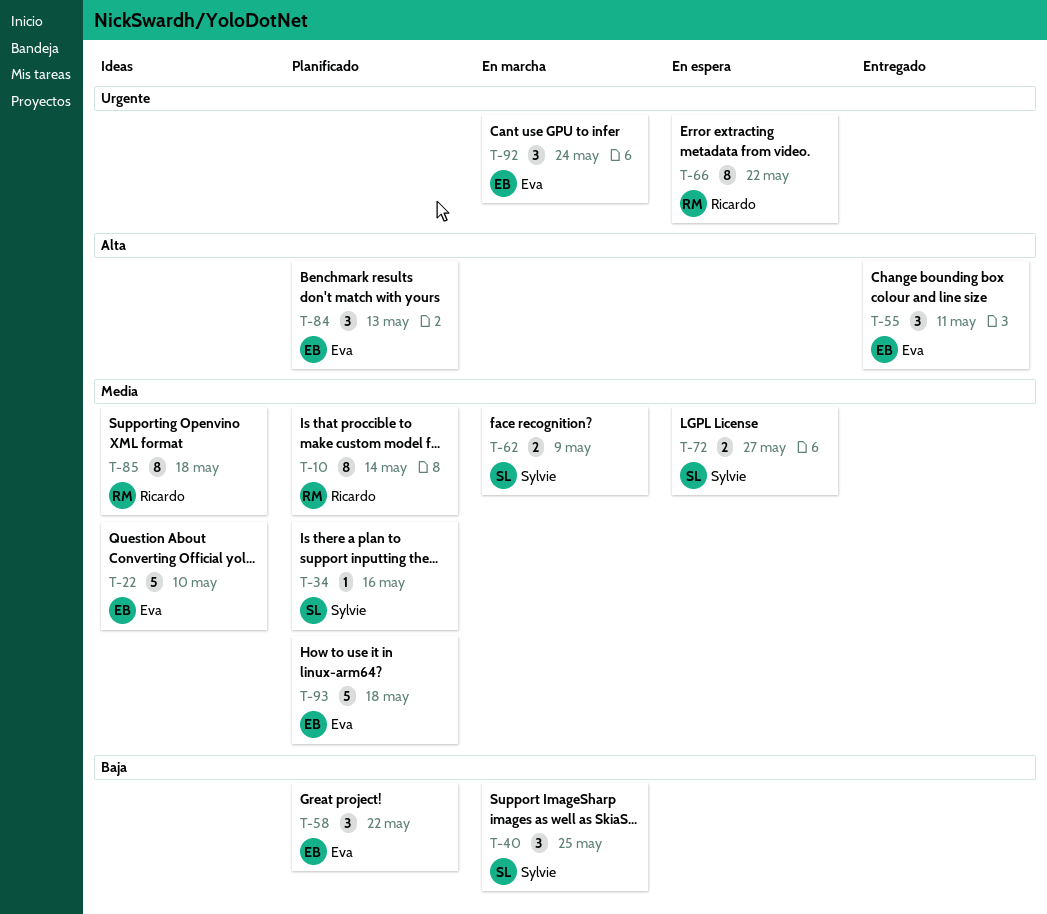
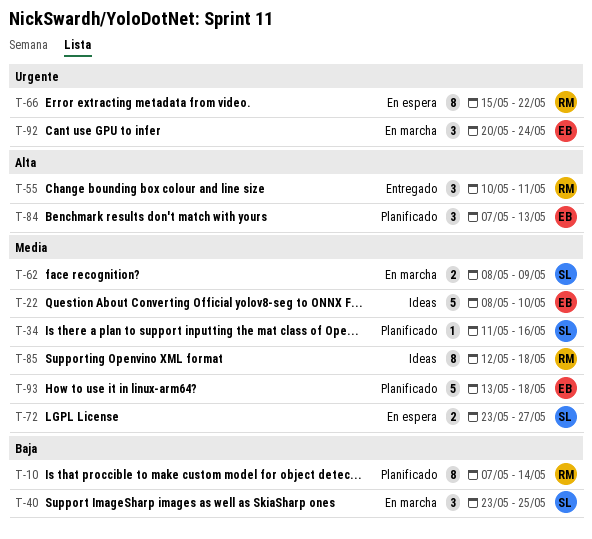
T-10, priority: Media -> Baja
T-55, owner: Eva -> Ricardo
T-58: present -> none

